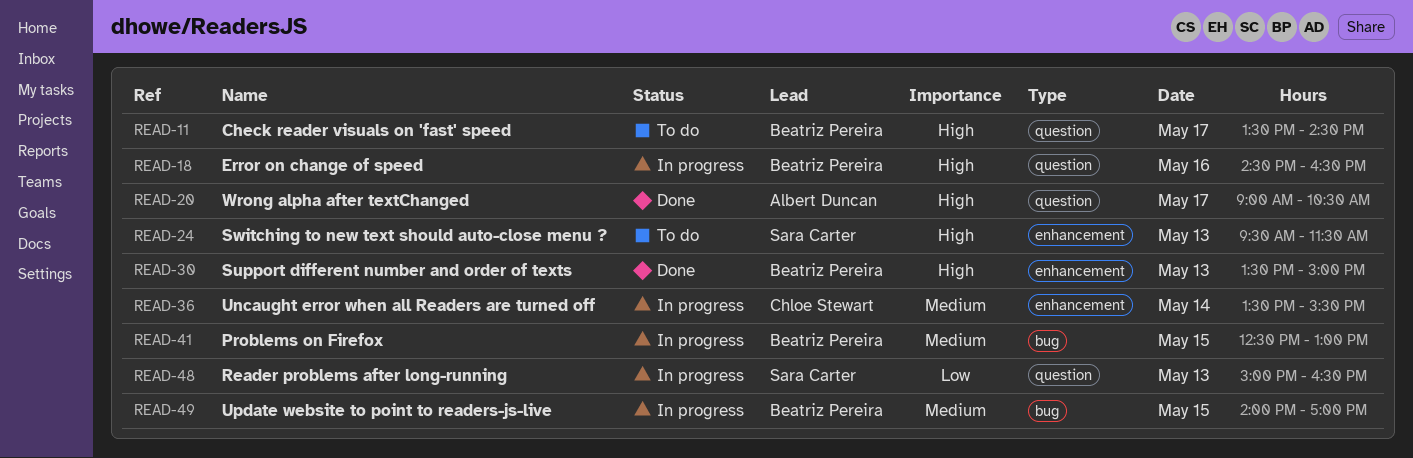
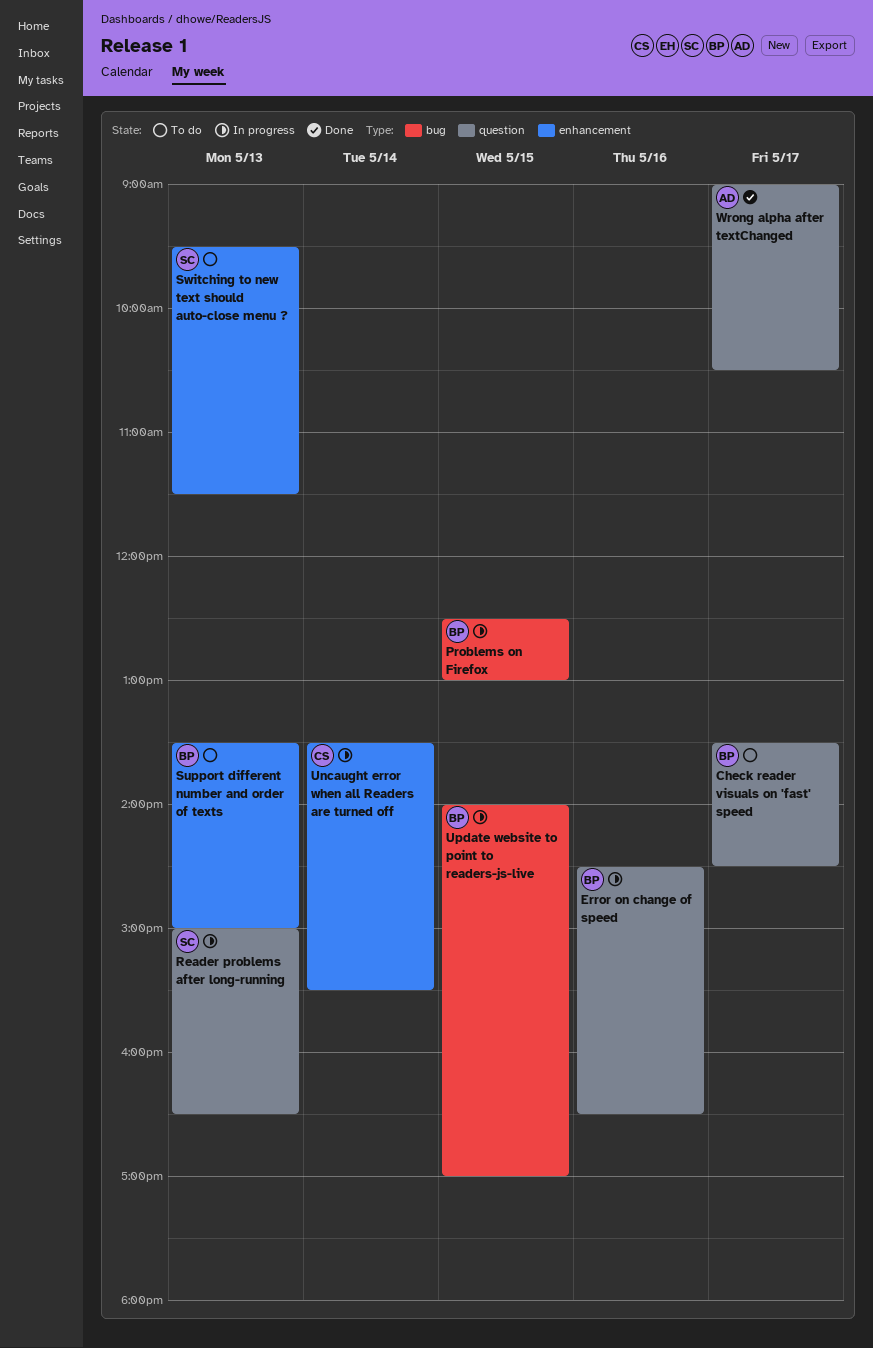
Support different number and order of texts, status: Done -> To do

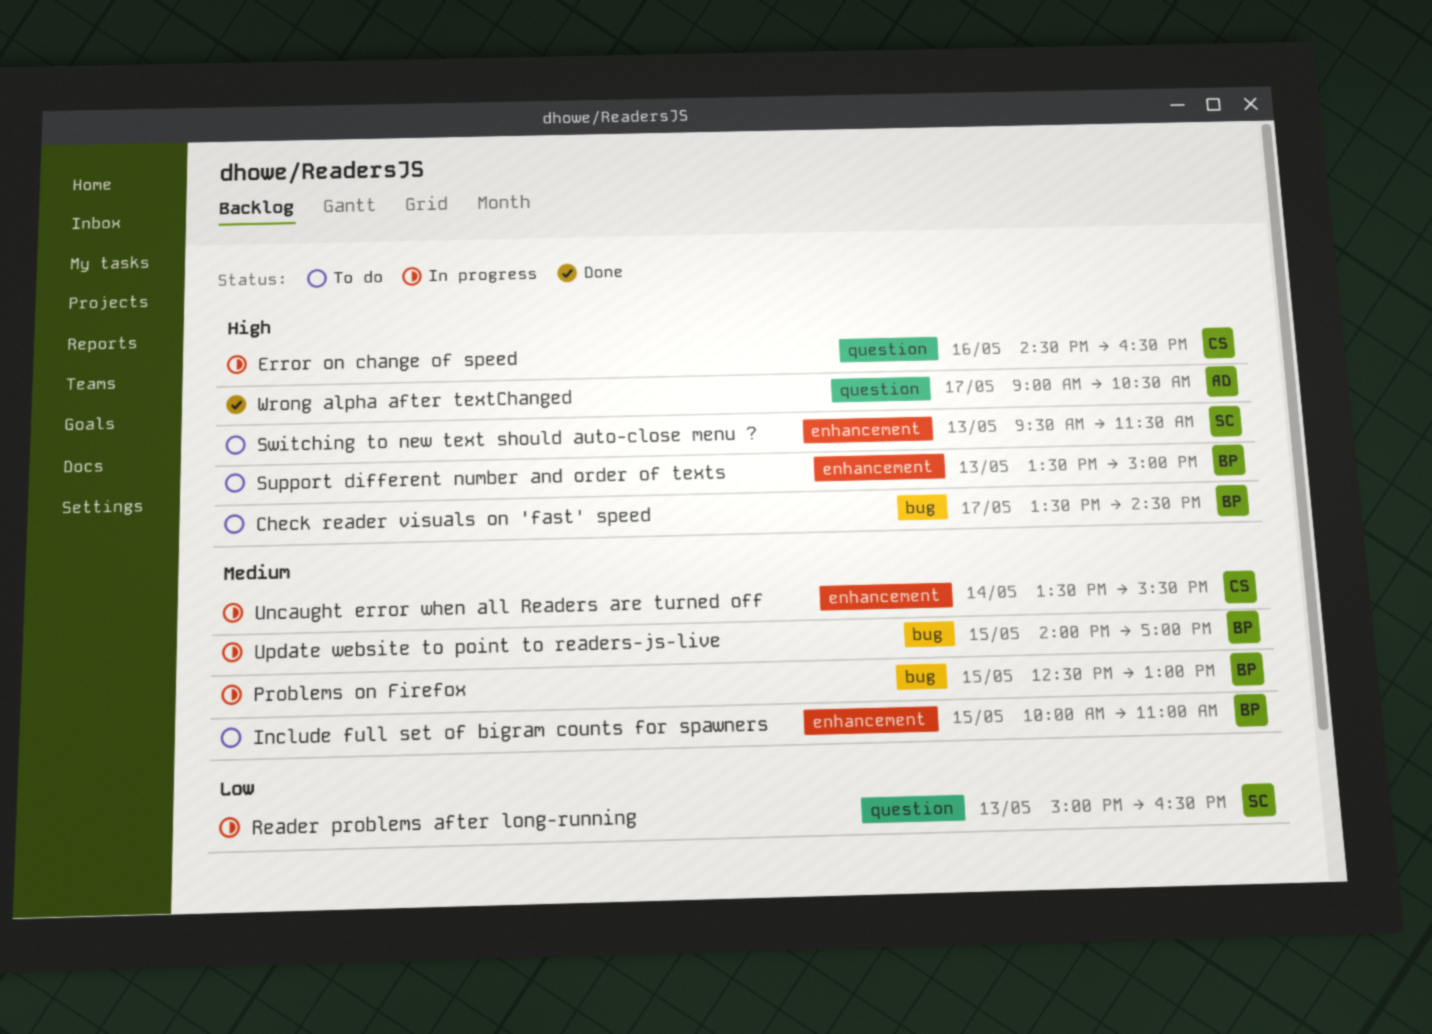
Check reader visuals on 'fast' speed, label: question -> bug
Error on change of speed, owner: BP -> CS
Include full set of bigram counts for spawners: none -> present

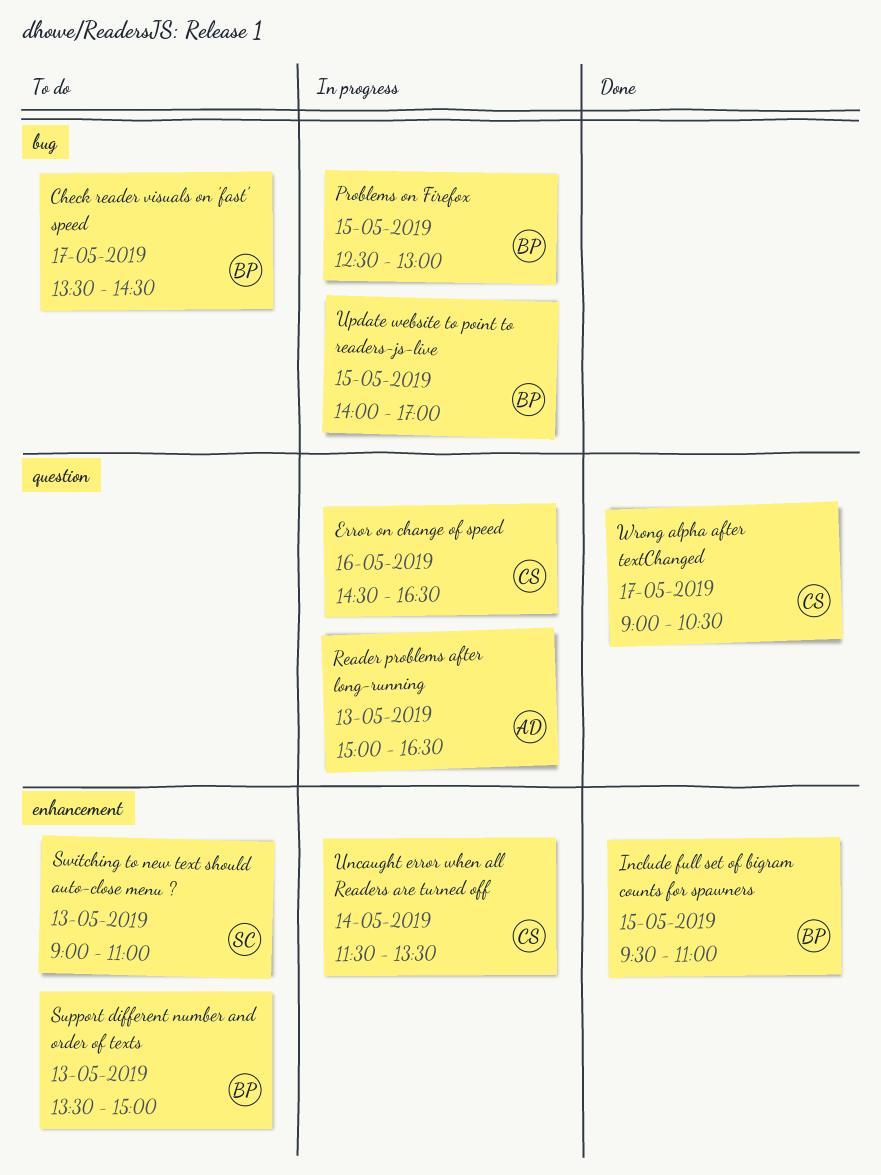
Include full set of bigram counts for spawners, status: To do -> Done
Include full set of bigram counts for spawners, begins: 10:00 -> 09:30
Reader problems after long-running, owner: SC -> AD
Switching to new text should auto-close menu ?, begins: 09:30 -> 09:00
Switching to new text should auto-close menu ?, ends: 11:30 -> 11:00
Uncaught error when all Readers are turned off, begins: 13:30 -> 11:30
Uncaught error when all Readers are turned off, ends: 15:30 -> 13:30
Wrong alpha after textChanged, owner: AD -> CS

